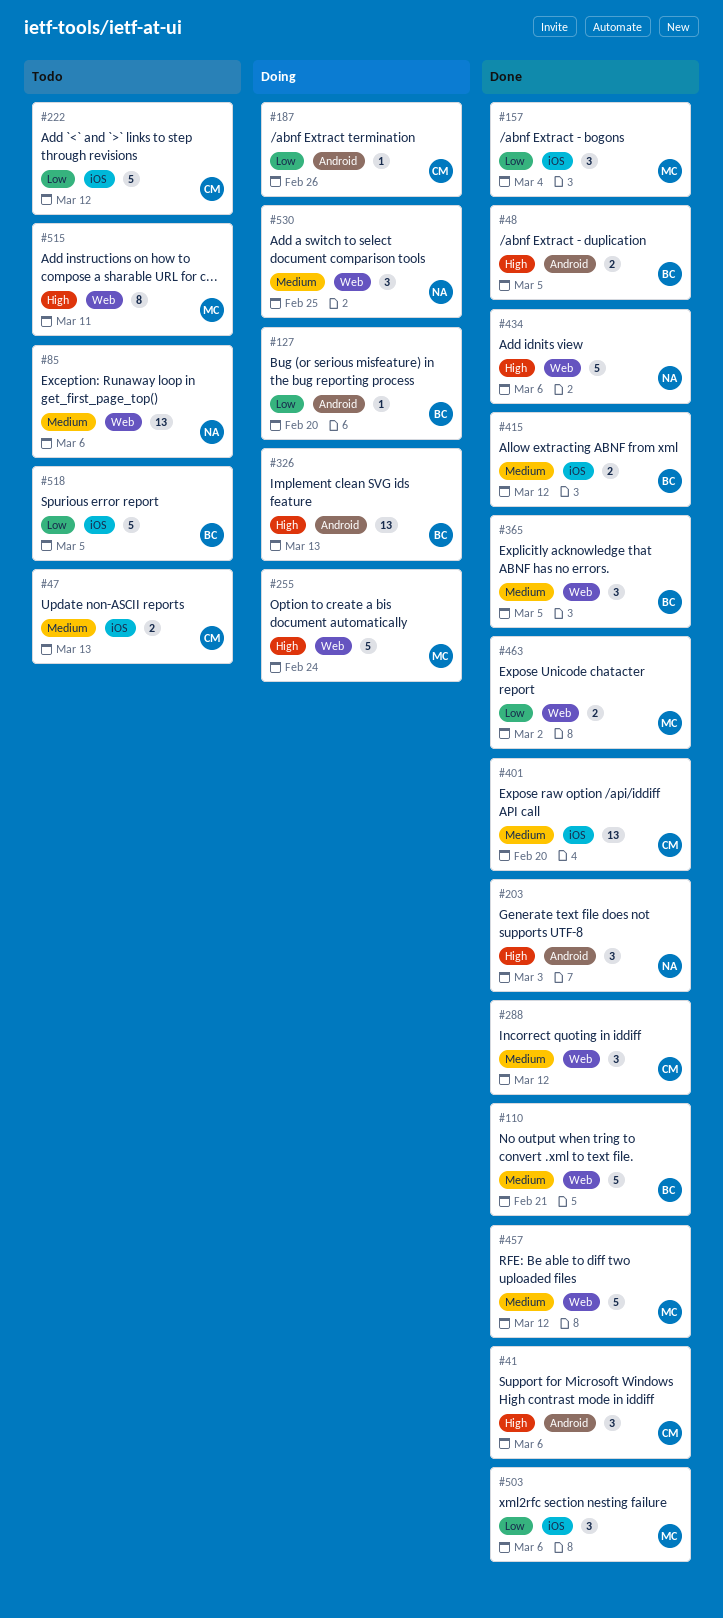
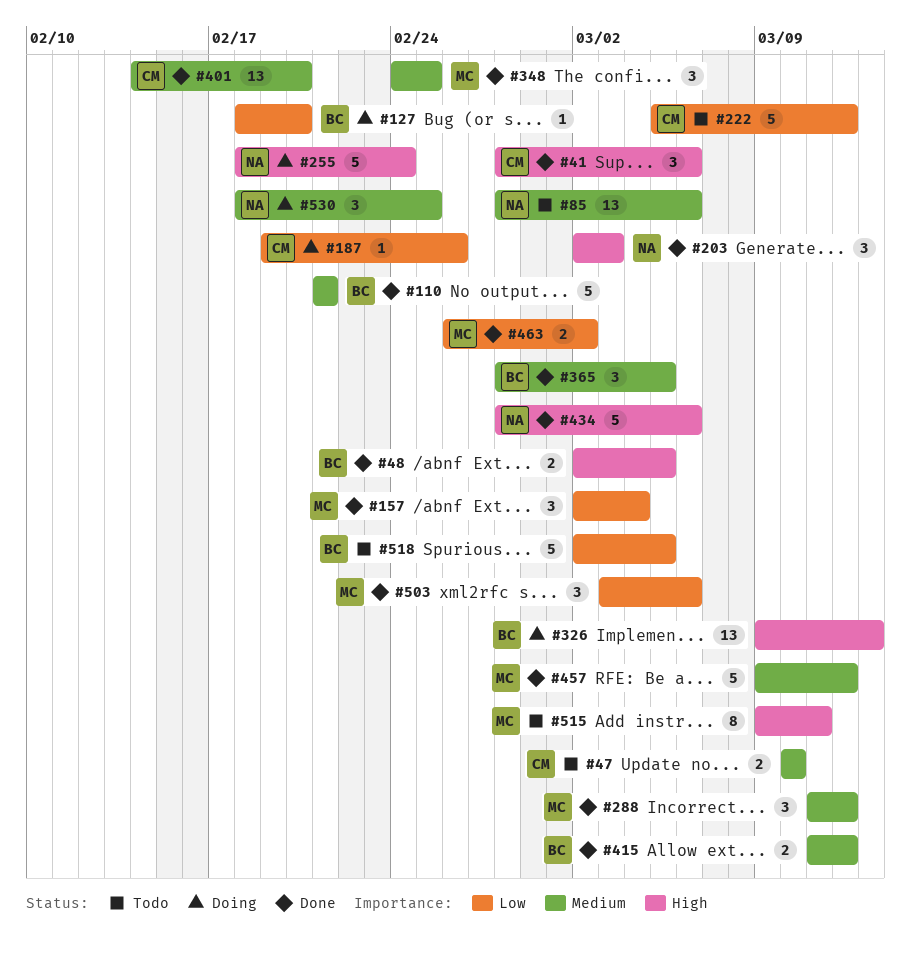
#47, due: Mar 13 -> Mar 10
#255, owner: MC -> NA
#288, owner: CM -> MC
#348: none -> present

